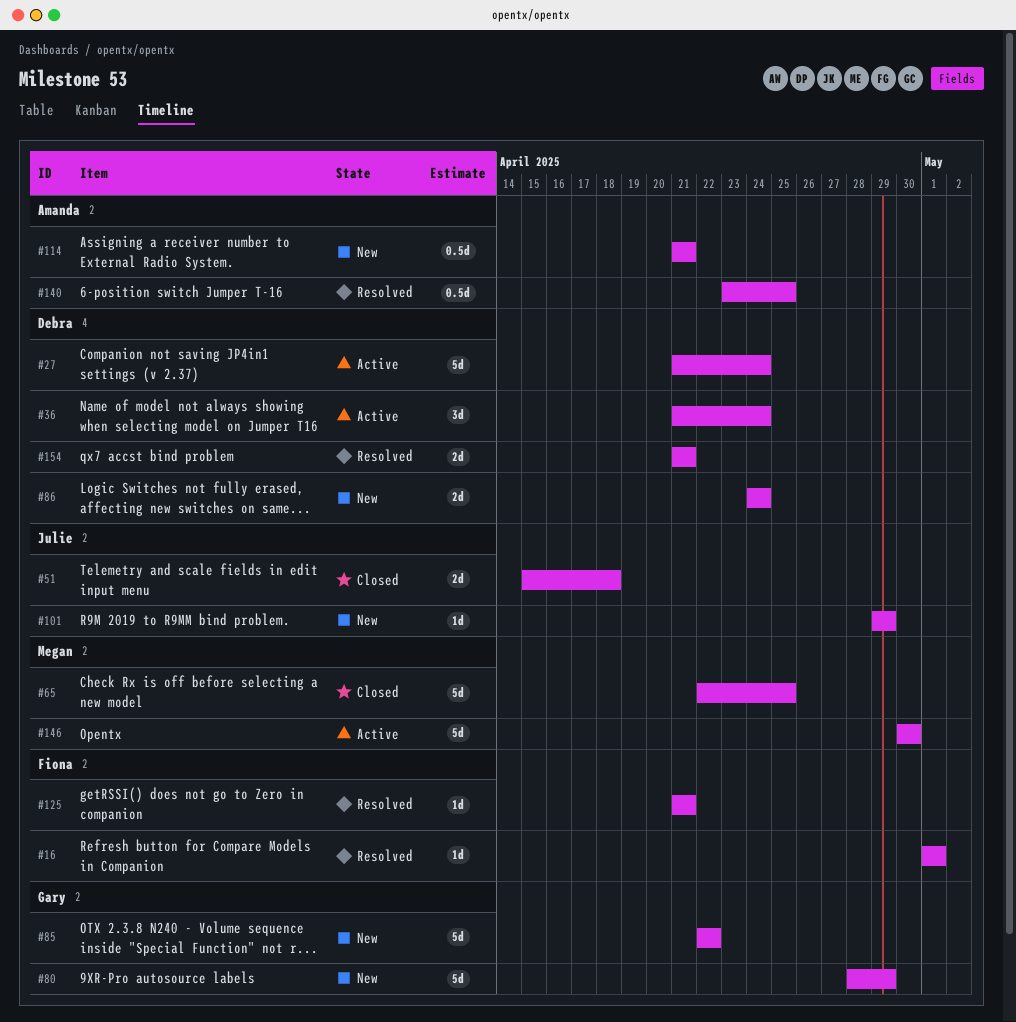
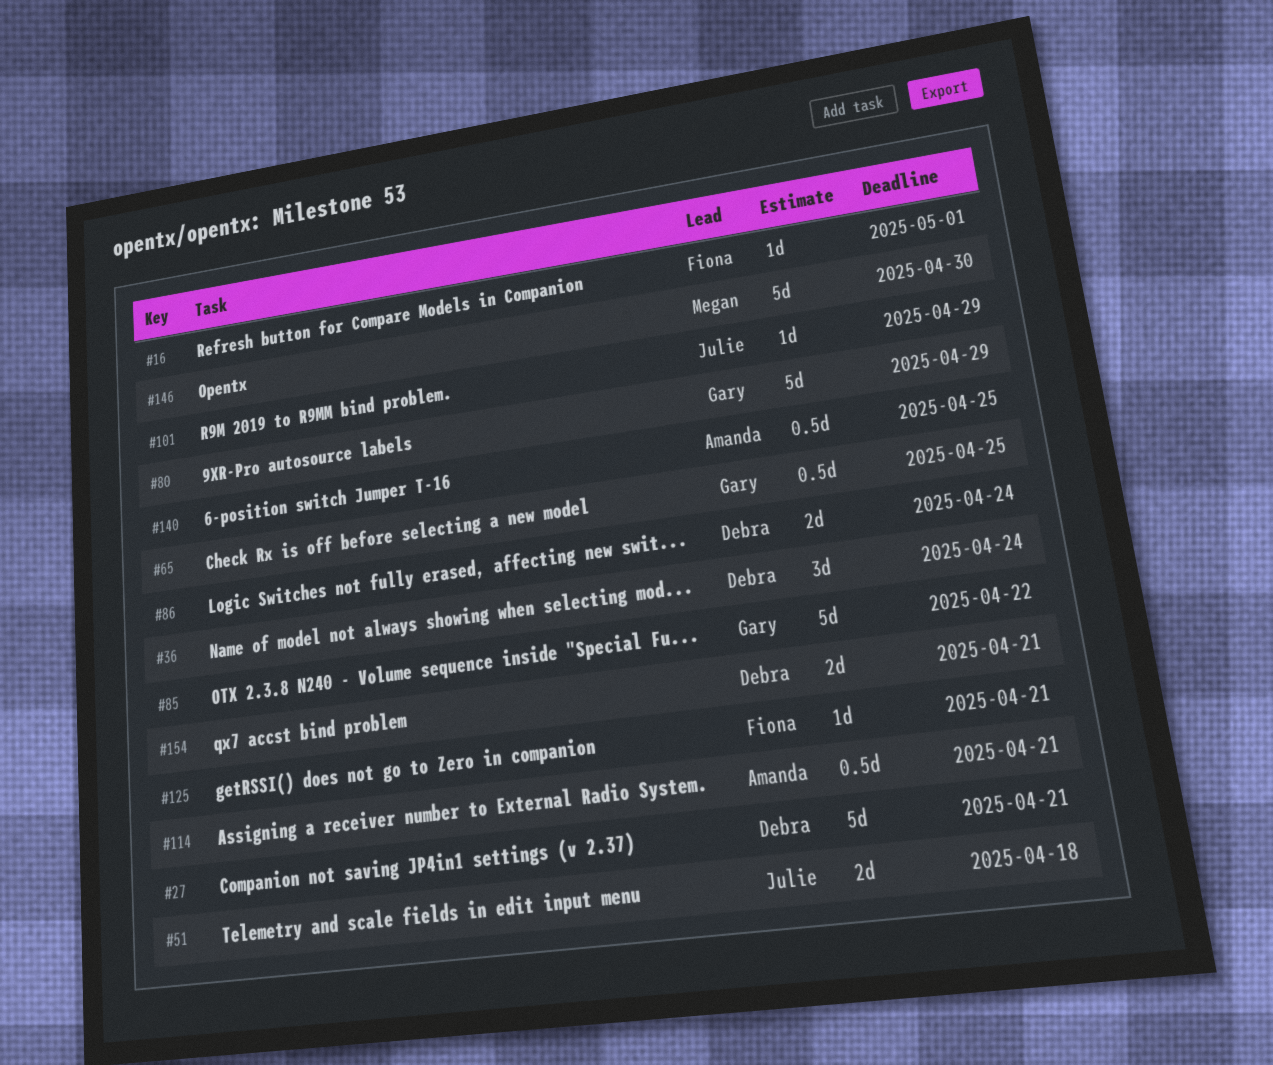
#27, due: Apr 24 -> Apr 21
#65, owner: Megan -> Gary
#65, estimate: 5d -> 0.5d

